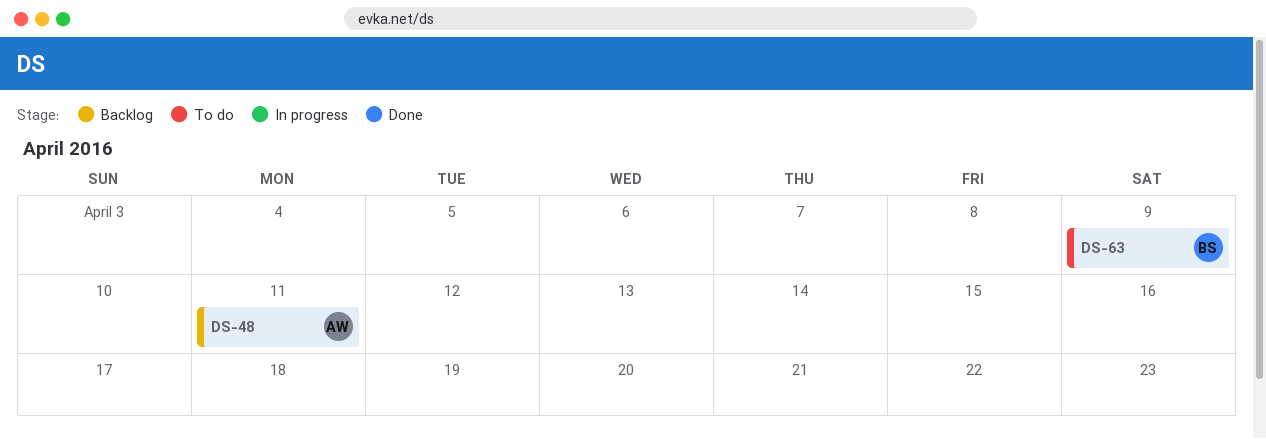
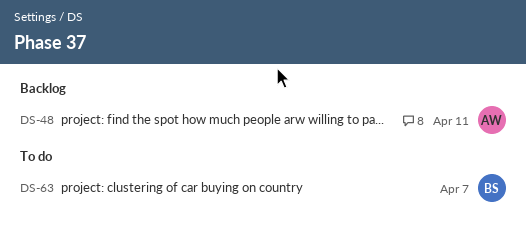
DS-63, due: Apr 9 -> Apr 7

